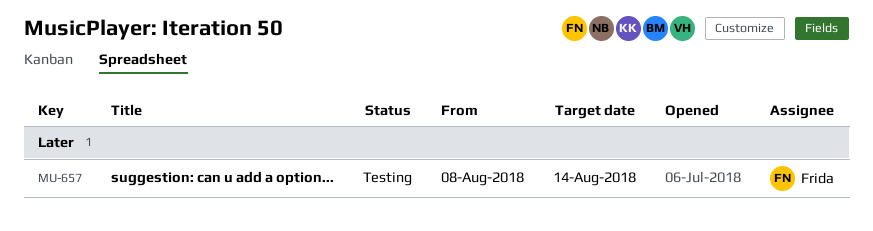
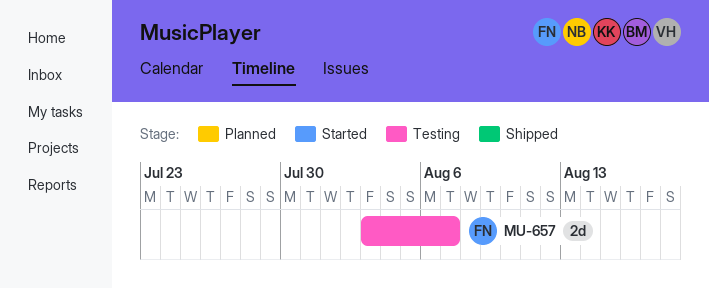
MU-657, start: Aug 8 -> Aug 3
MU-657, due: Aug 14 -> Aug 7

